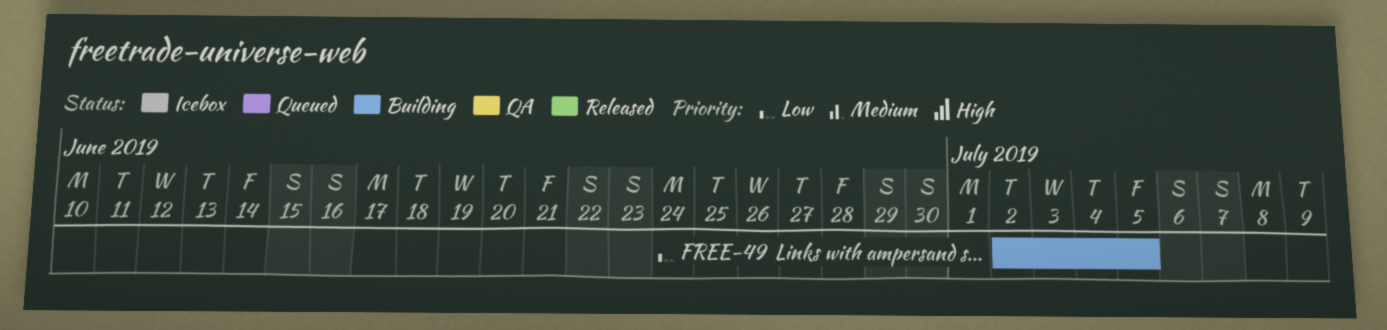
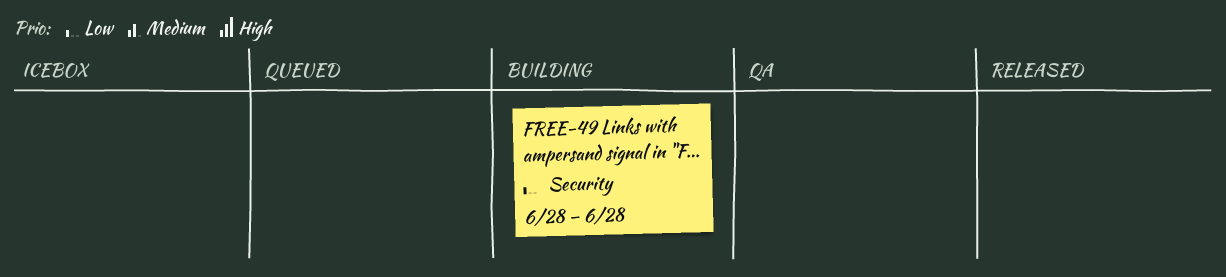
FREE-49, start: Jul 2 -> Jun 28
FREE-49, due: Jul 5 -> Jun 28

